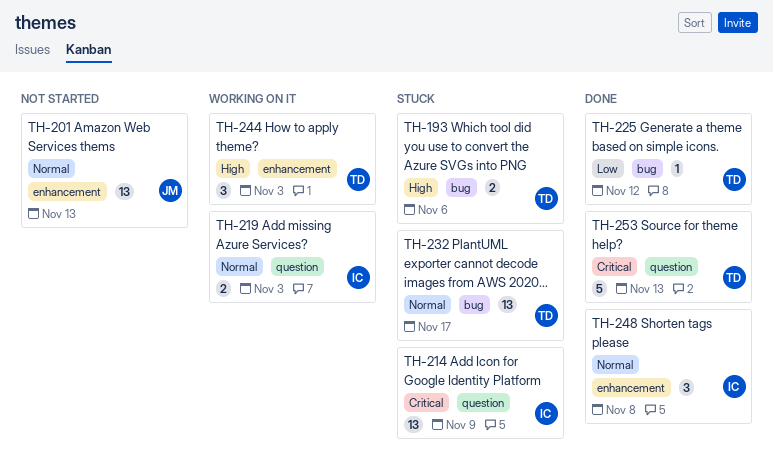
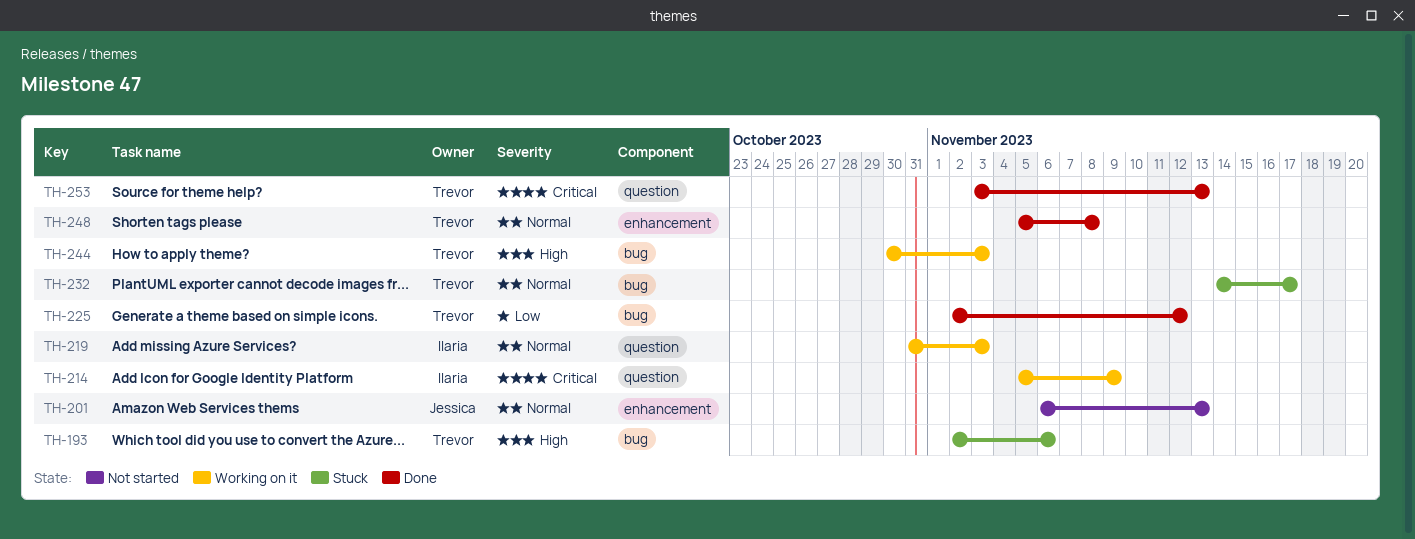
TH-214, status: Stuck -> Working on it
TH-244, label: enhancement -> bug
TH-248, owner: Ilaria -> Trevor

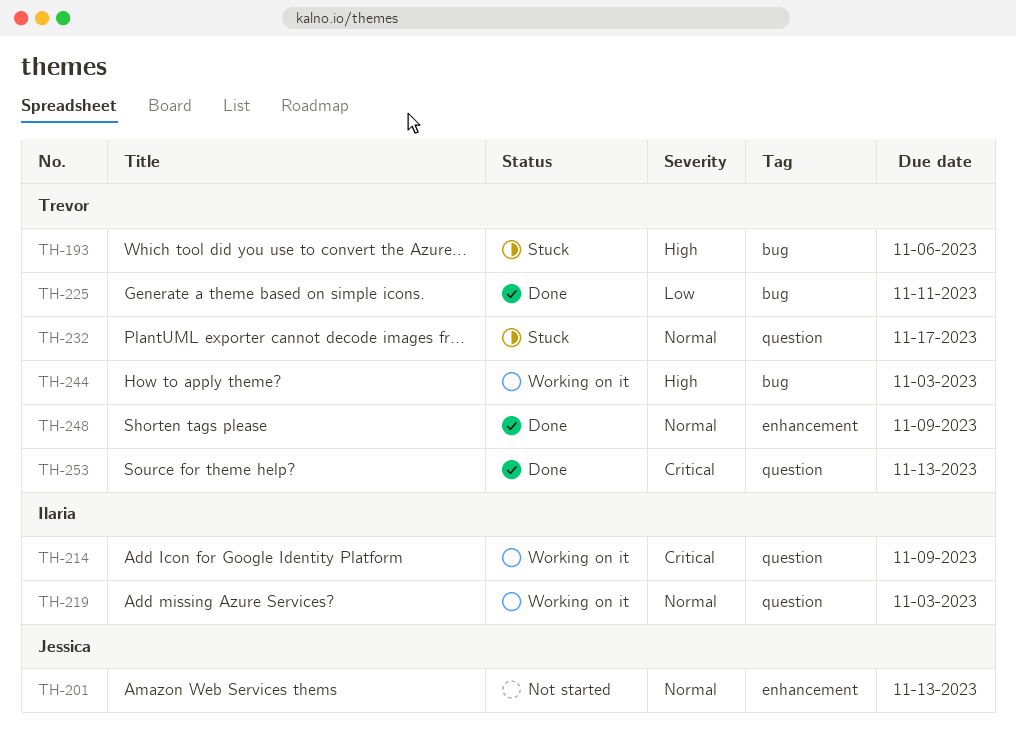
TH-225, due: Nov 12 -> Nov 11
TH-232, label: bug -> question
TH-248, due: Nov 8 -> Nov 9

